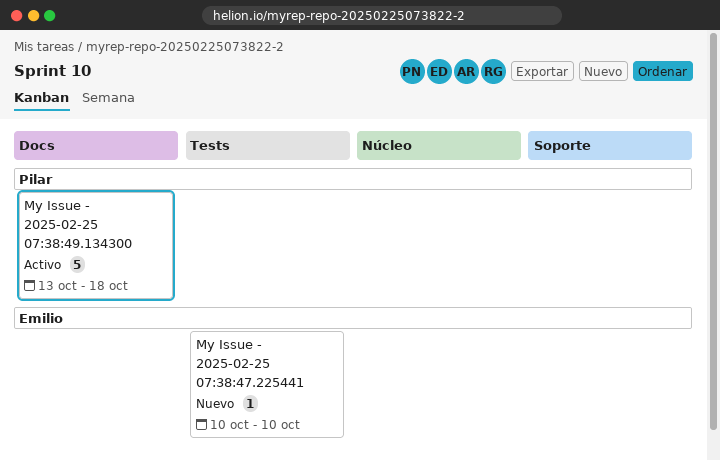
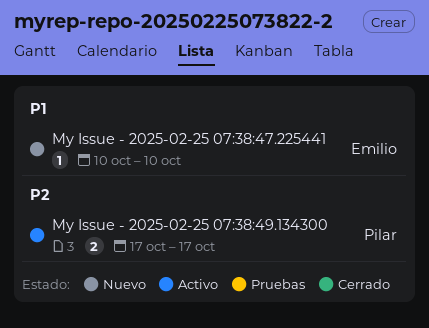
My Issue - 2025-02-25 07:38:49.134300, estimate: 5 -> 2
My Issue - 2025-02-25 07:38:49.134300, start: Oct 13 -> Oct 17
My Issue - 2025-02-25 07:38:49.134300, due: Oct 18 -> Oct 17

